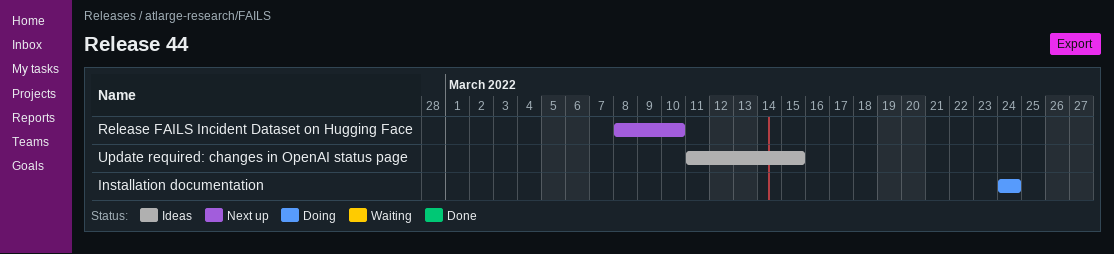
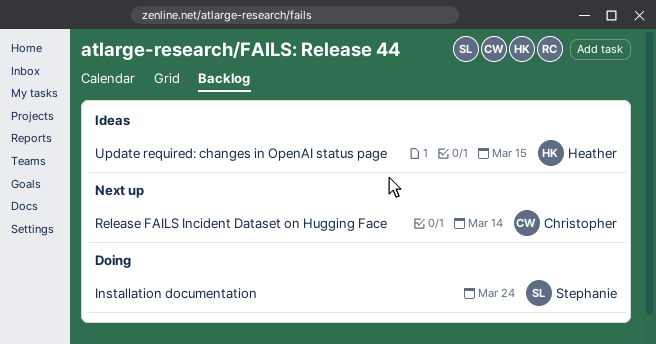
Release FAILS Incident Dataset on Hugging Face, due: Mar 10 -> Mar 14

